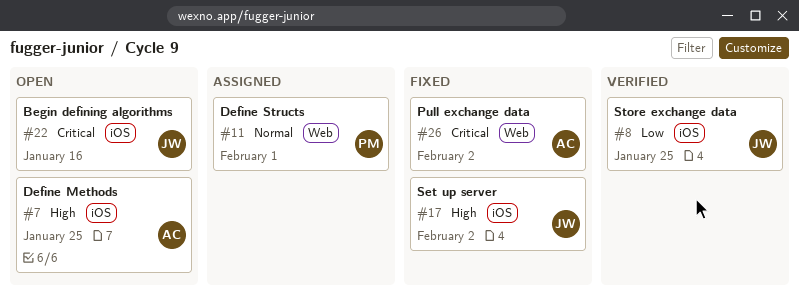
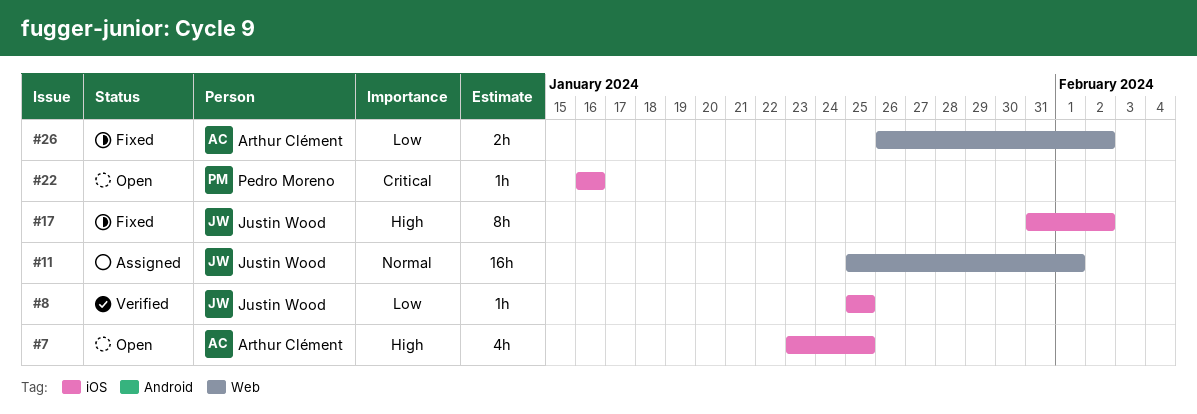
#11, owner: Pedro Moreno -> Justin Wood
#22, owner: Justin Wood -> Pedro Moreno
#26, priority: Critical -> Low

